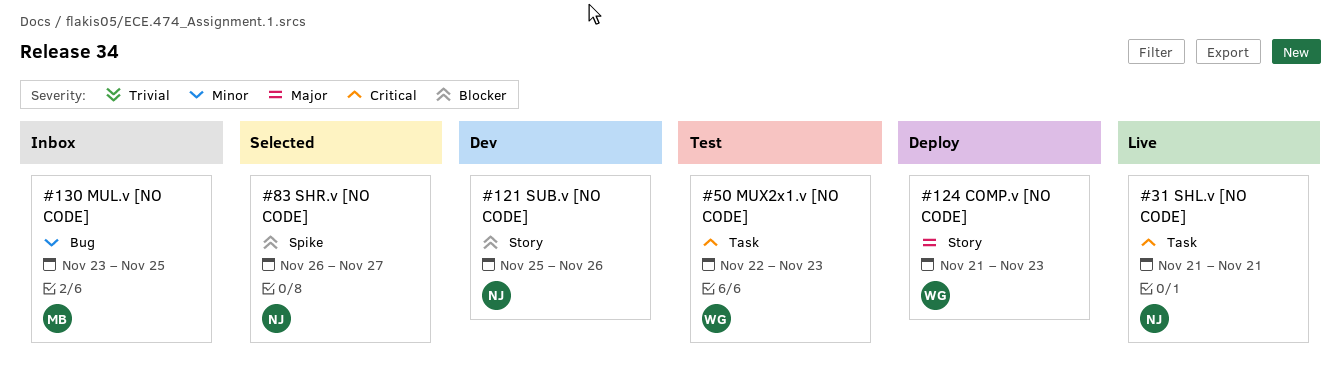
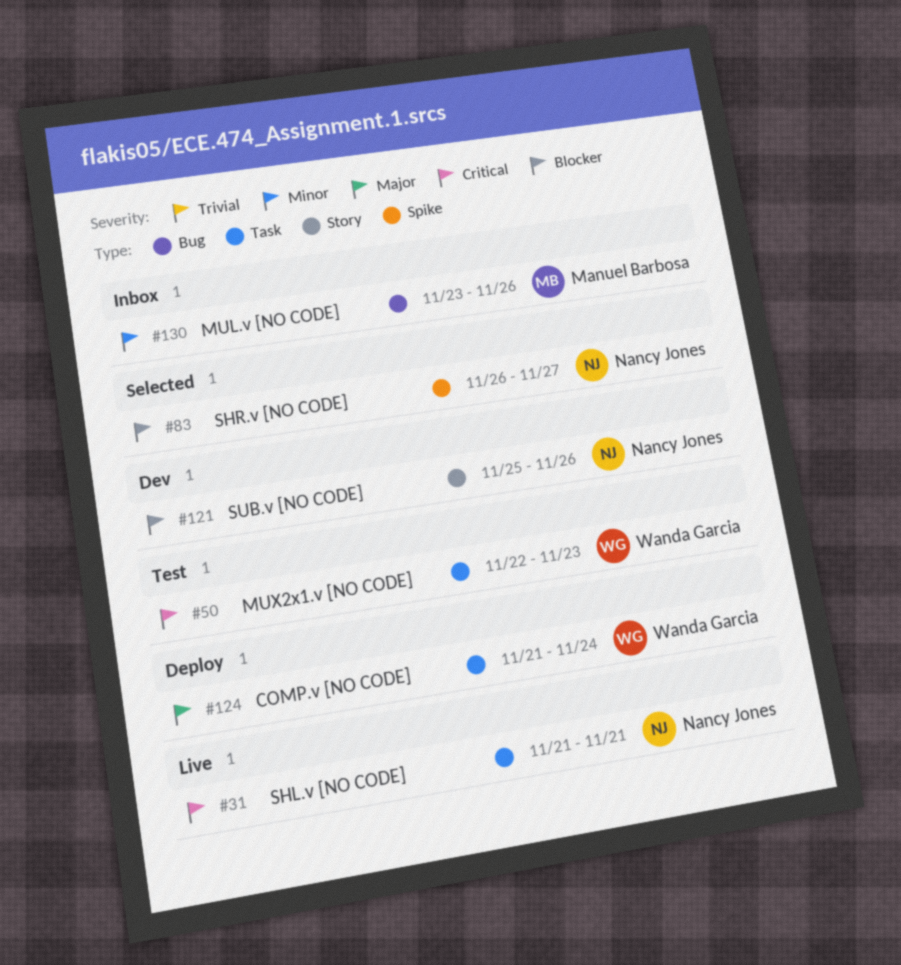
#124, label: Story -> Task
#124, due: Nov 23 -> Nov 24
#130, due: Nov 25 -> Nov 26

